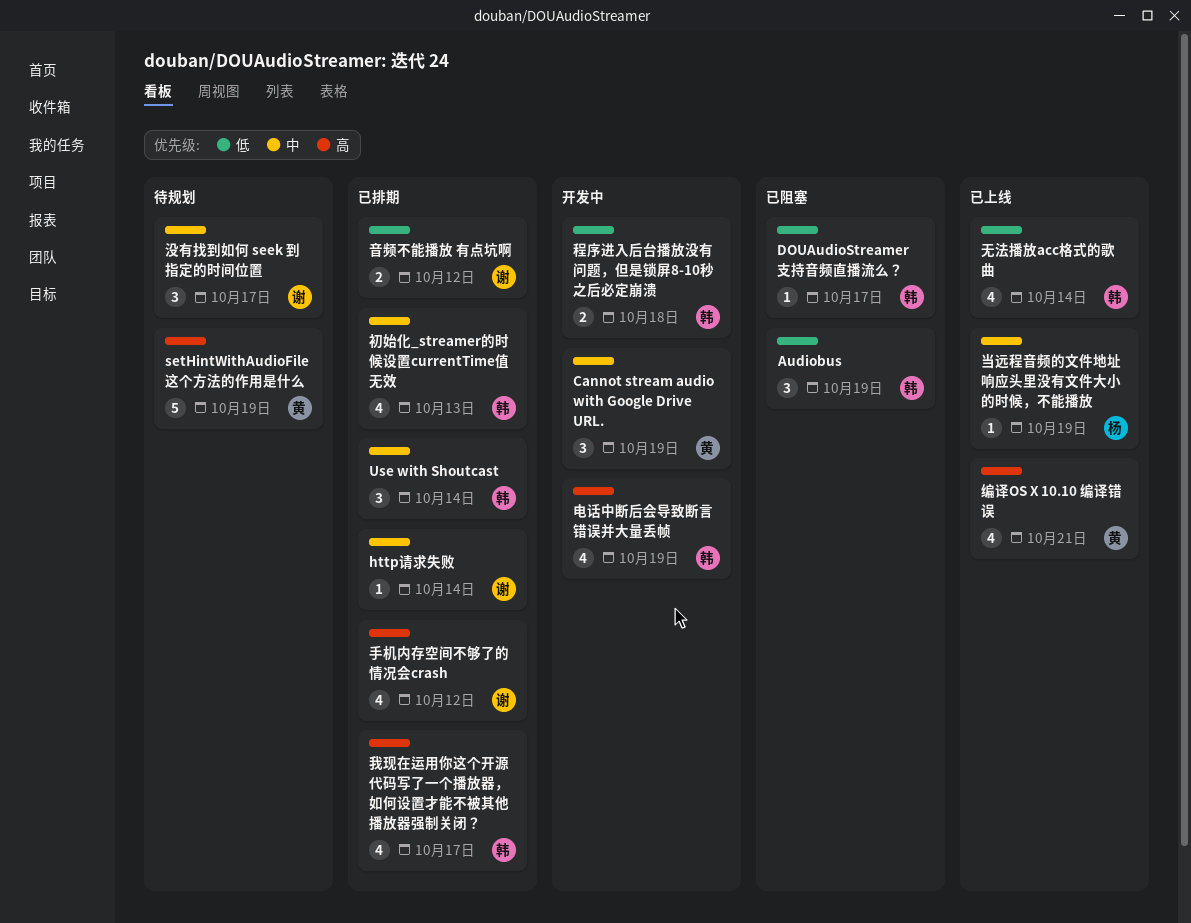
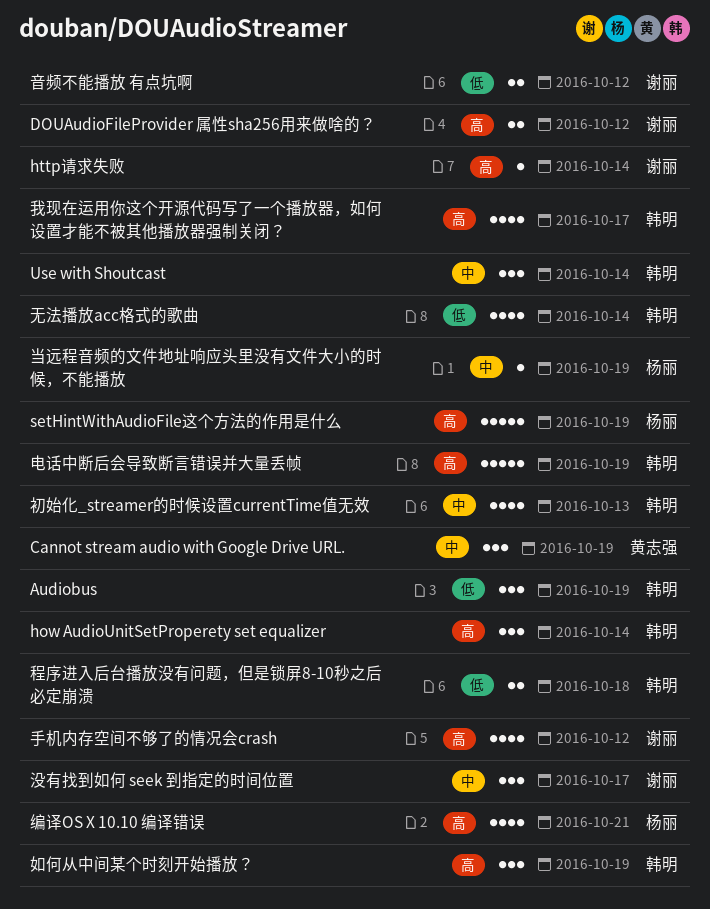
DOUAudioFileProvider 属性sha256用来做啥的？: none -> present
DOUAudioStreamer 支持音频直播流么？: present -> none
how AudioUnitSetProperety set equalizer: none -> present
http请求失败, priority: 中 -> 高
setHintWithAudioFile这个方法的作用是什么, owner: 黄志强 -> 杨丽
如何从中间某个时刻开始播放？: none -> present
电话中断后会导致断言错误并大量丢帧, estimate: 4 -> 5
编译OS X 10.10 编译错误, owner: 黄志强 -> 杨丽

